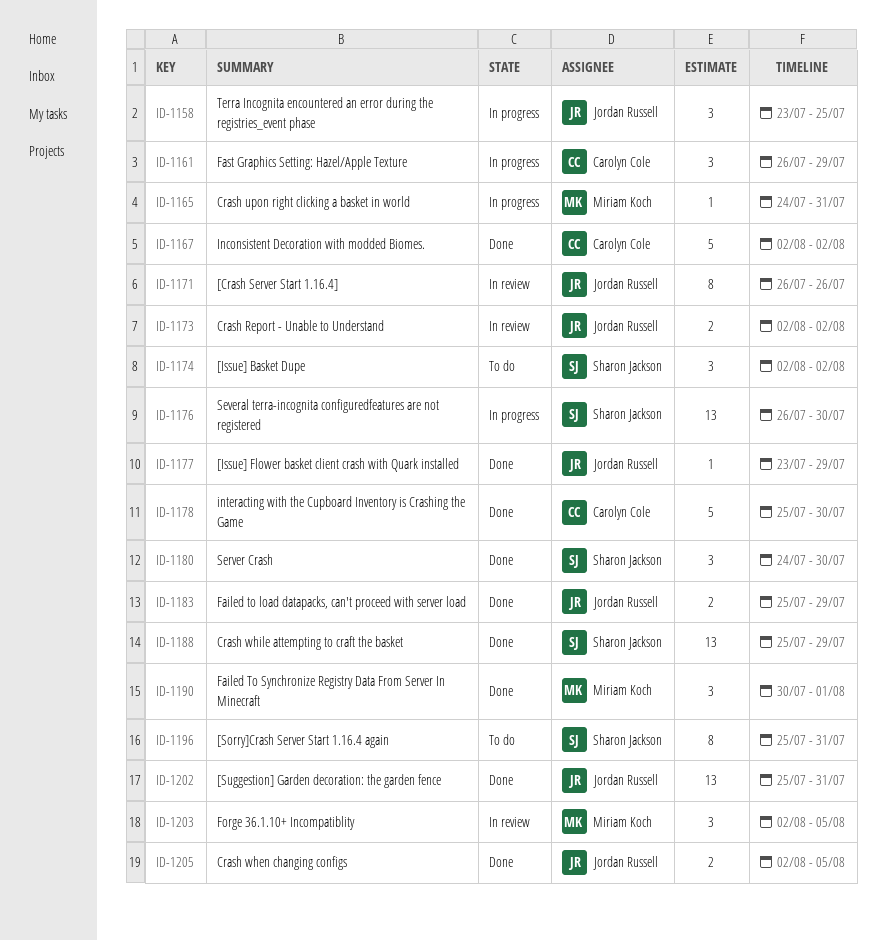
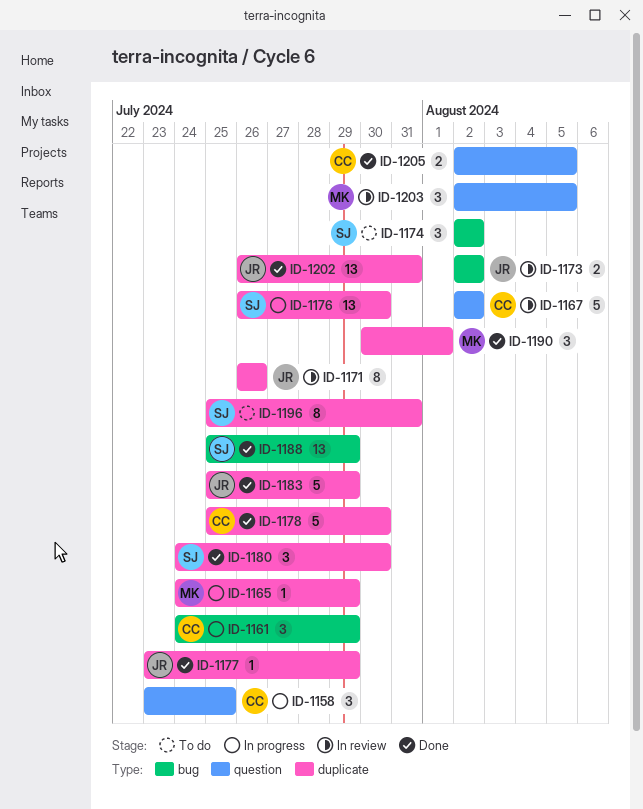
ID-1158, owner: Jordan Russell -> Carolyn Cole
ID-1161, start: Jul 26 -> Jul 24
ID-1165, due: Jul 31 -> Jul 29
ID-1167, status: Done -> In review
ID-1183, estimate: 2 -> 5
ID-1202, start: Jul 25 -> Jul 26
ID-1205, owner: Jordan Russell -> Carolyn Cole

